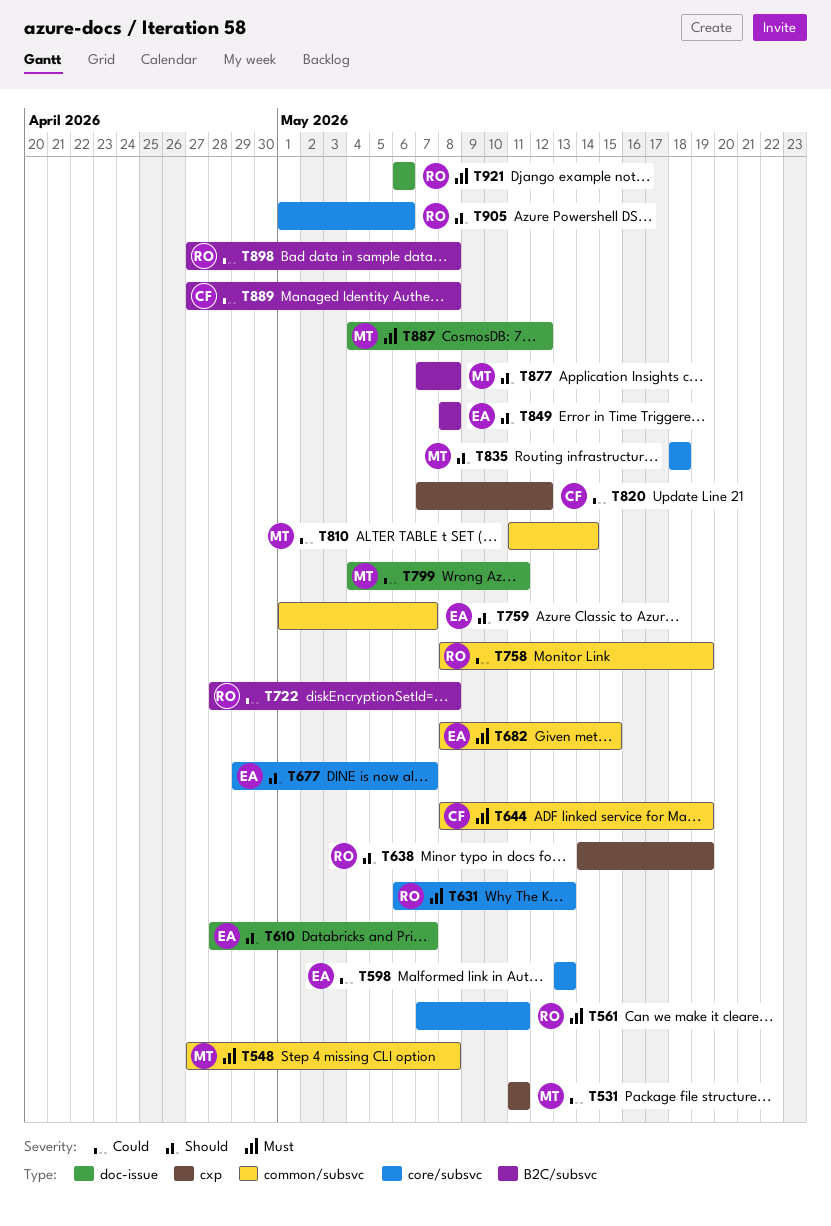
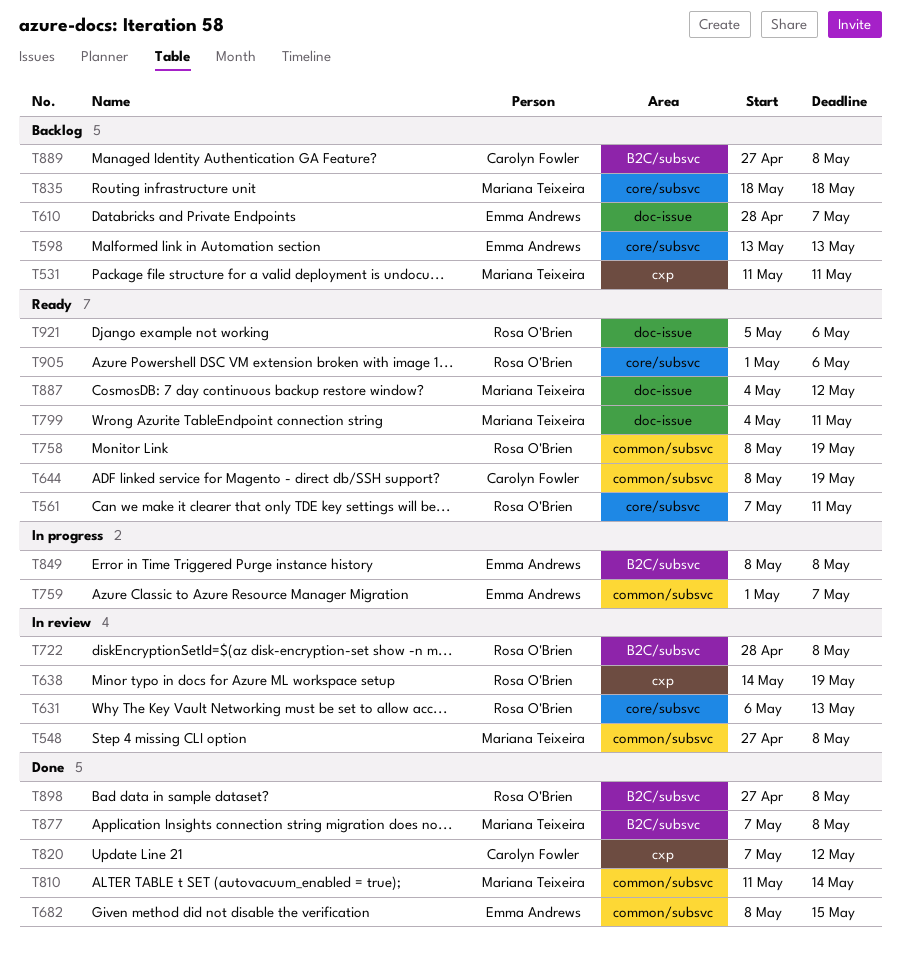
T677: present -> none
T921, start: May 6 -> May 5

